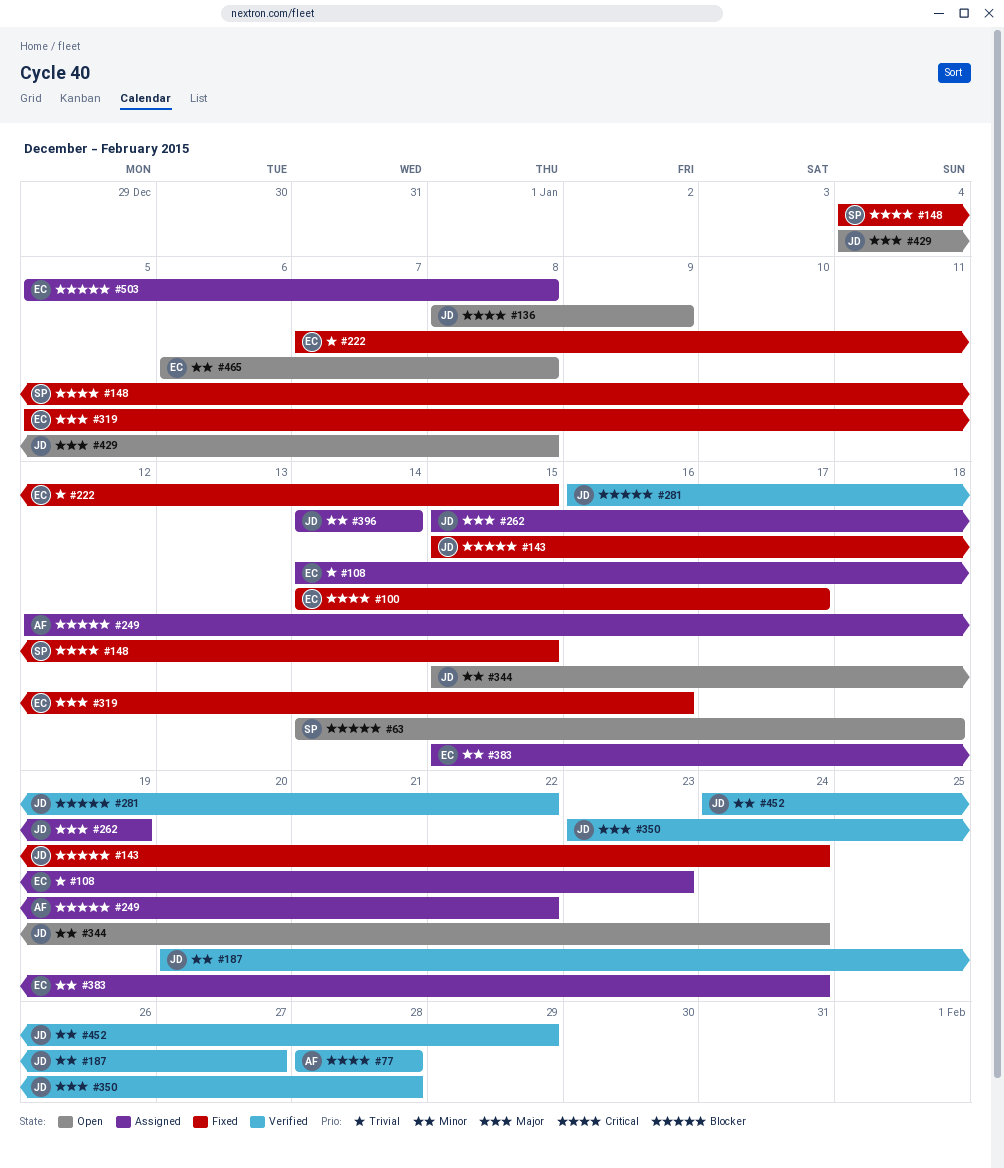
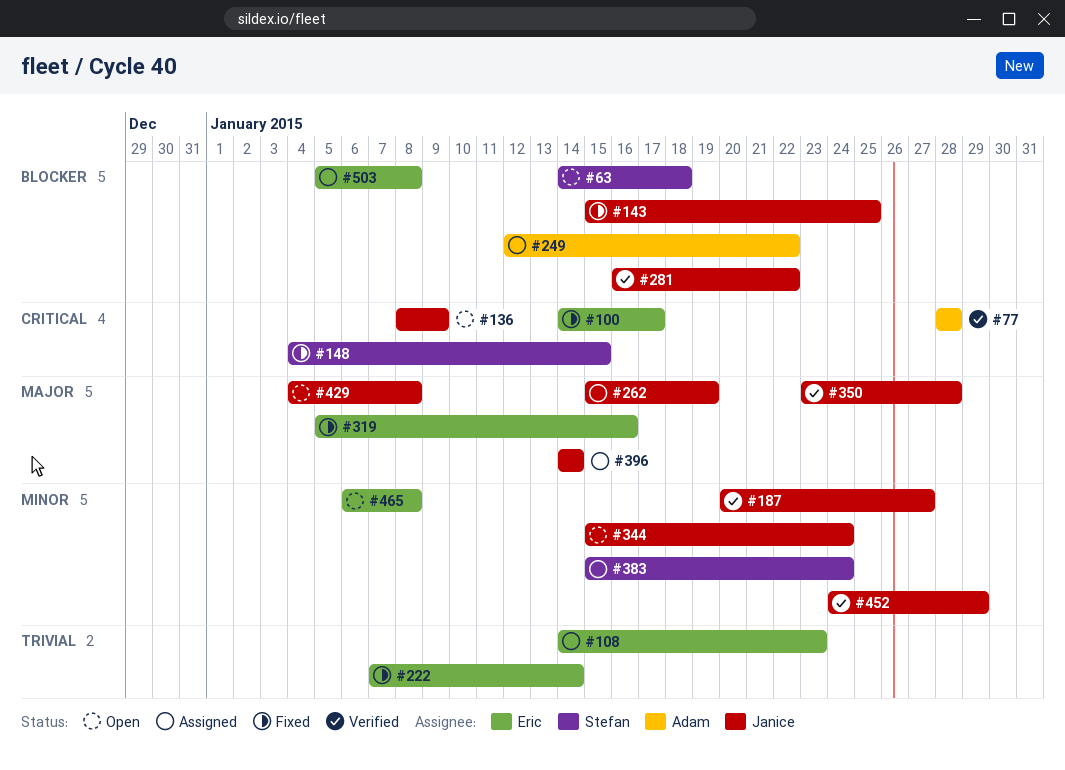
#143, due: Jan 24 -> Jan 25
#222, due: Jan 15 -> Jan 14
#383, owner: Eric -> Stefan
#396, priority: Minor -> Major

